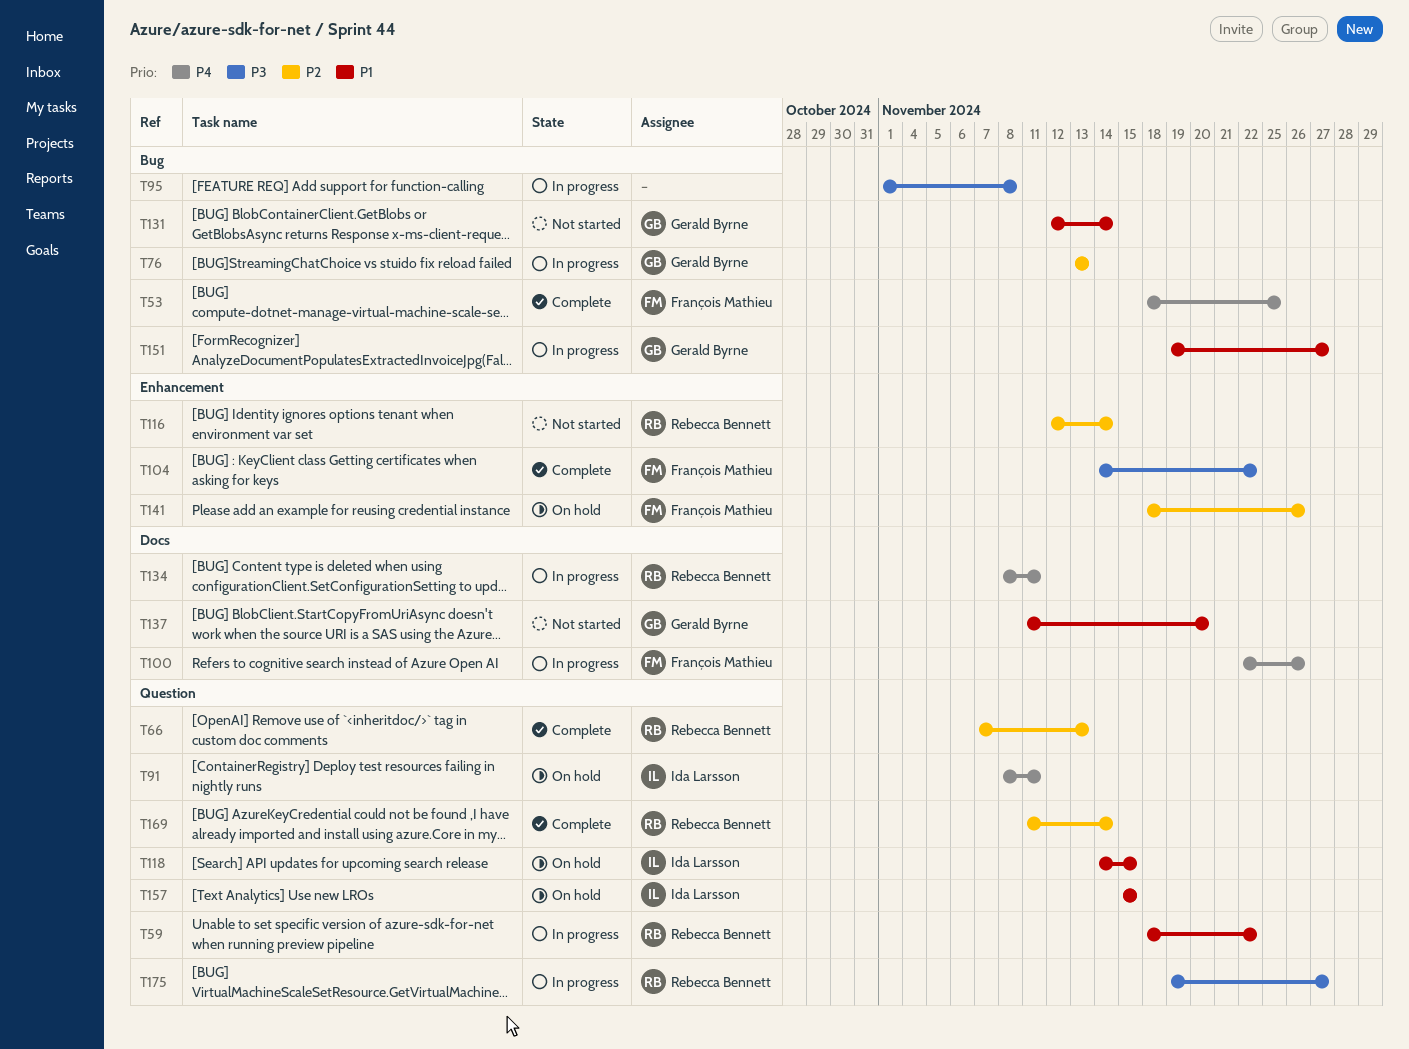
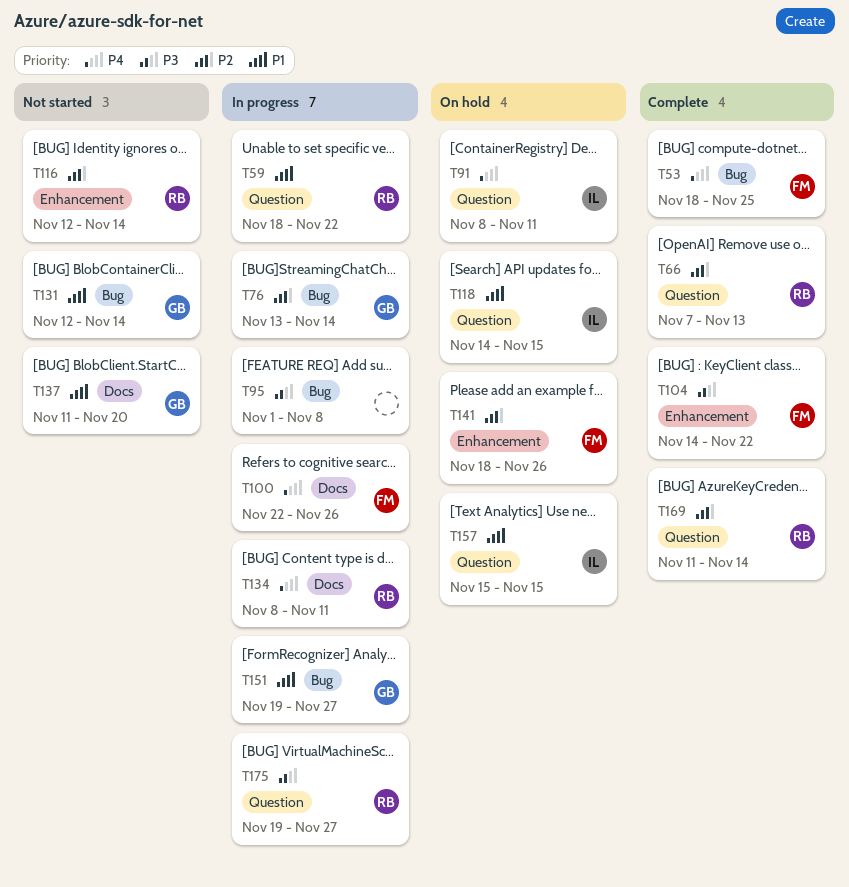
T76, due: Nov 13 -> Nov 14

